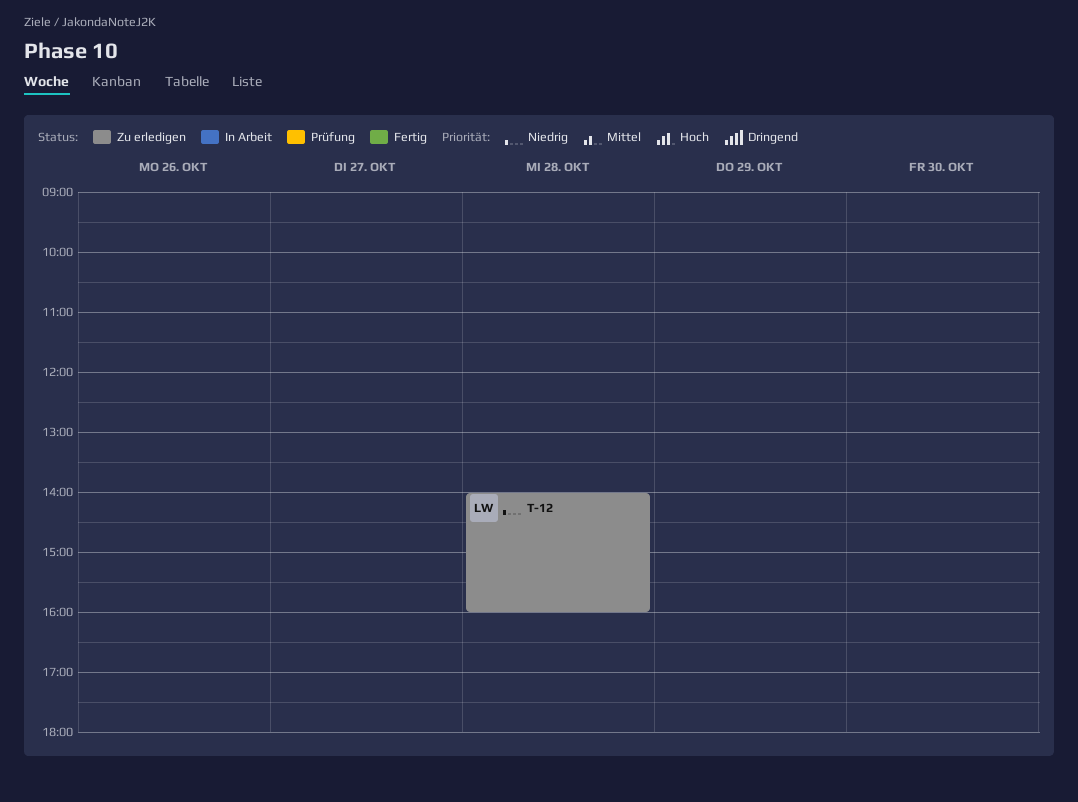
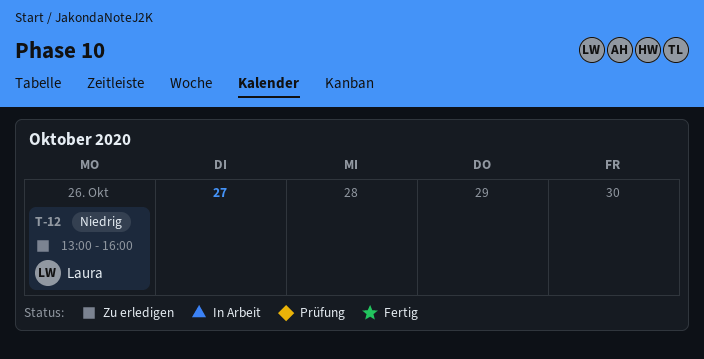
T-12, day: Oct 28 -> Oct 26
T-12, begins: 14:00 -> 13:00

